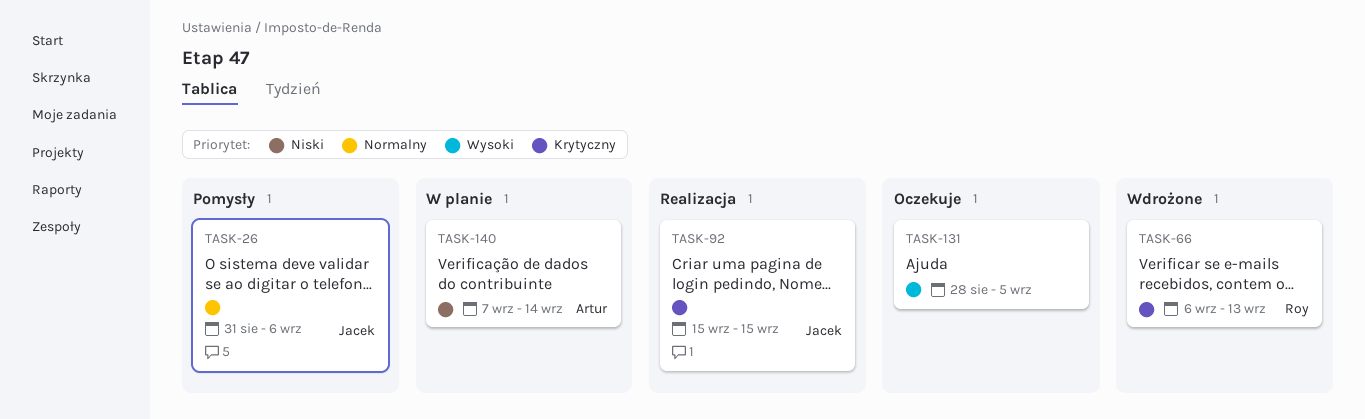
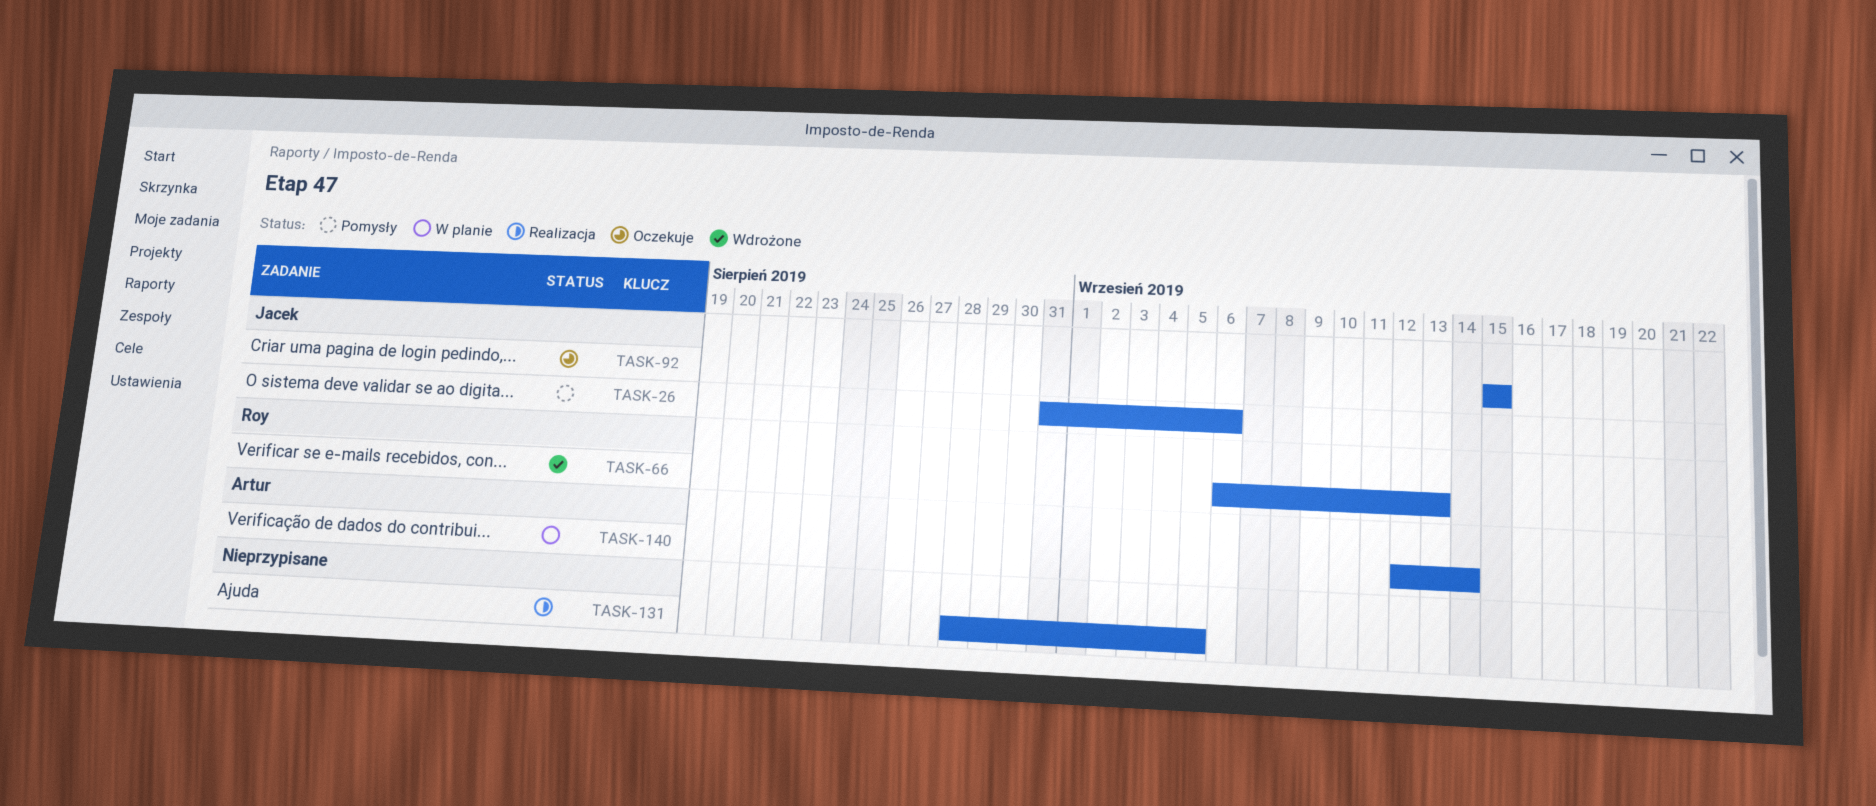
TASK-92, status: Realizacja -> Oczekuje
TASK-131, status: Oczekuje -> Realizacja
TASK-140, start: Sep 7 -> Sep 12

